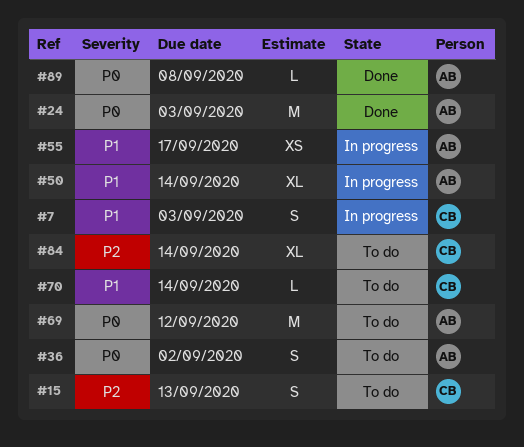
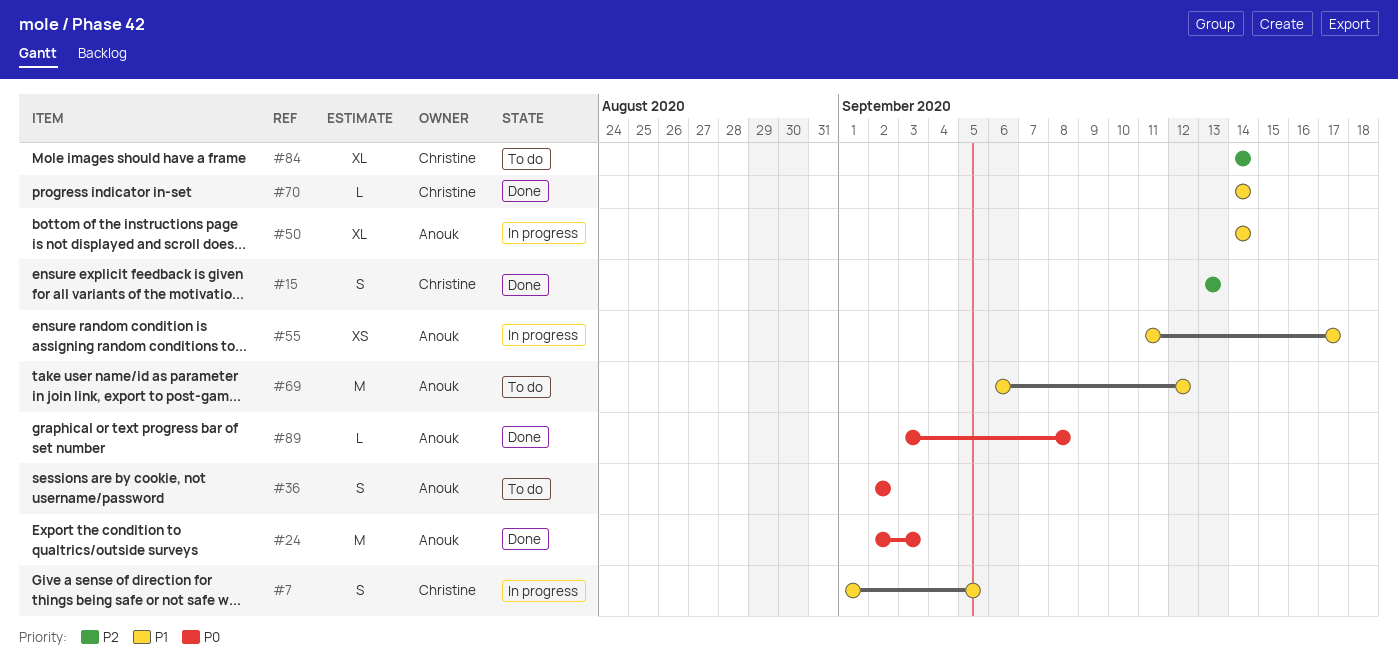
#7, due: Sep 3 -> Sep 5
#15, status: To do -> Done
#69, priority: P0 -> P1
#70, status: To do -> Done

